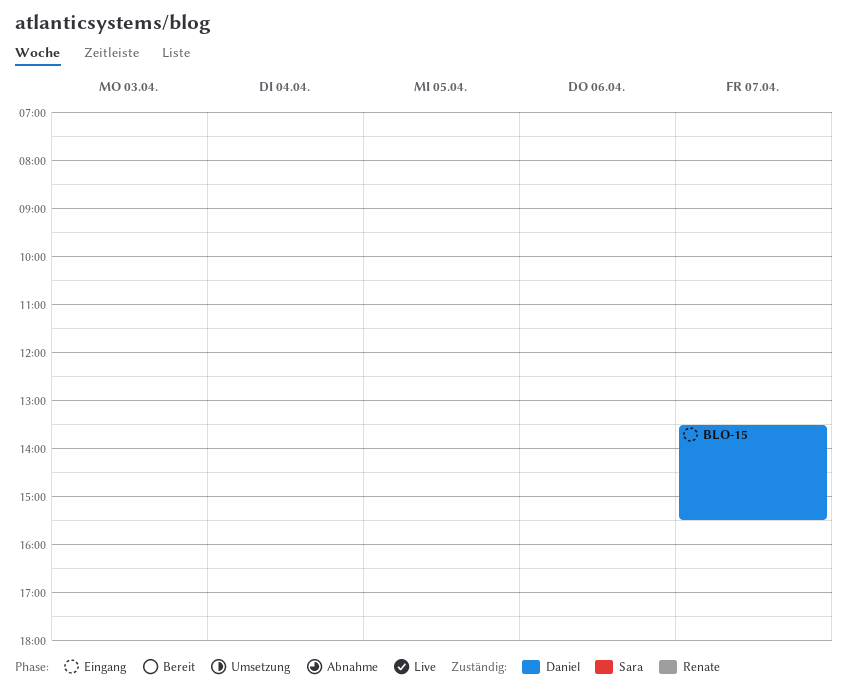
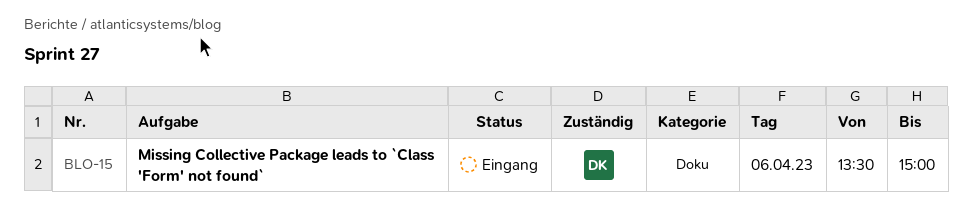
BLO-15, day: Apr 7 -> Apr 6
BLO-15, ends: 15:30 -> 15:00

